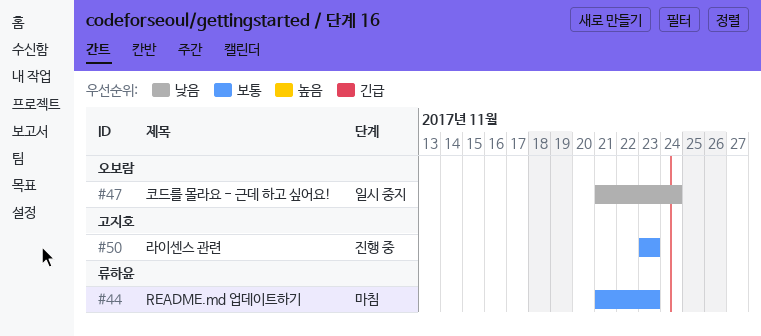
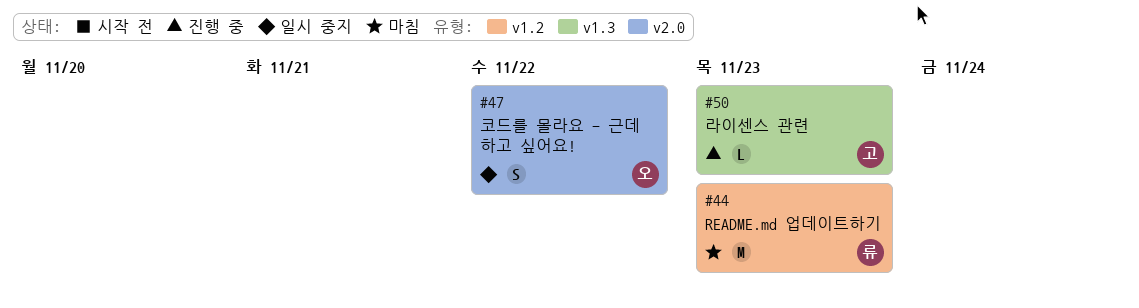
#47, due: Nov 24 -> Nov 22

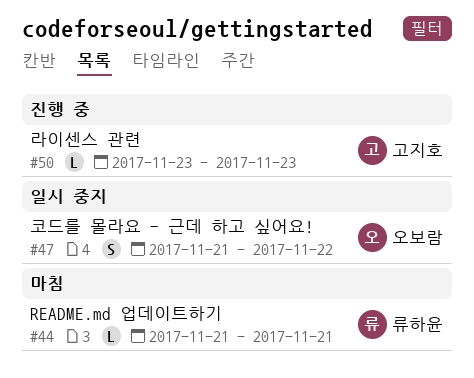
#44, estimate: M -> L
#44, due: Nov 23 -> Nov 21

